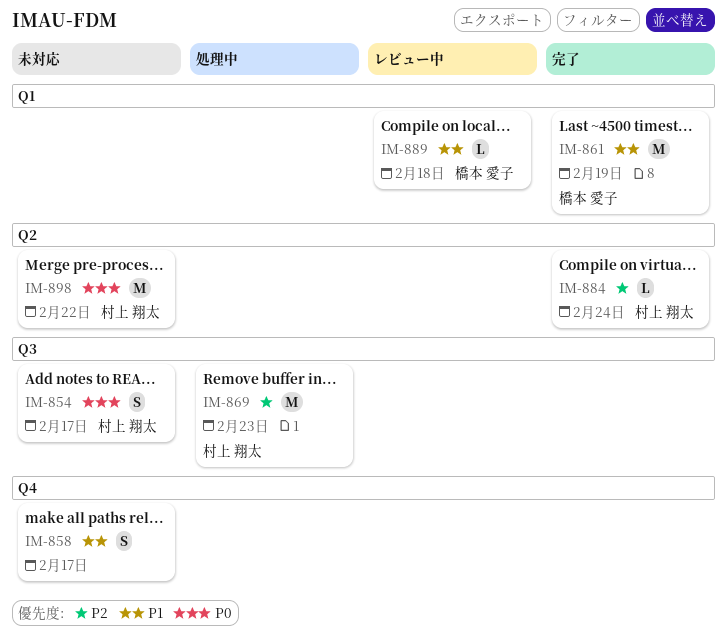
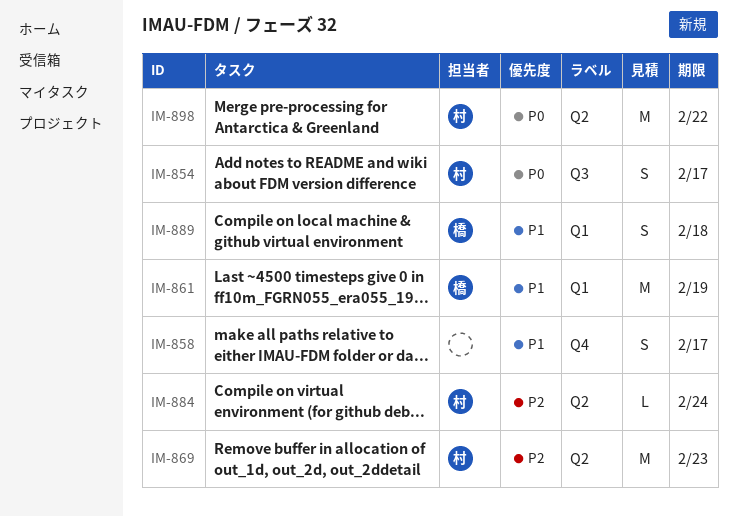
IM-869, label: Q3 -> Q2
IM-889, estimate: L -> S

